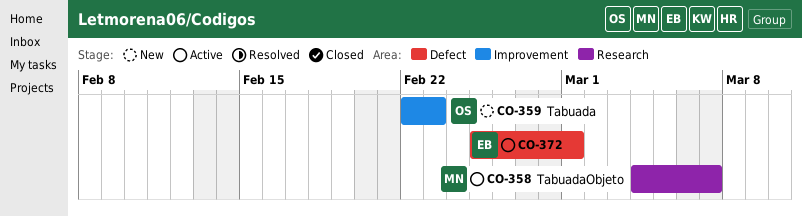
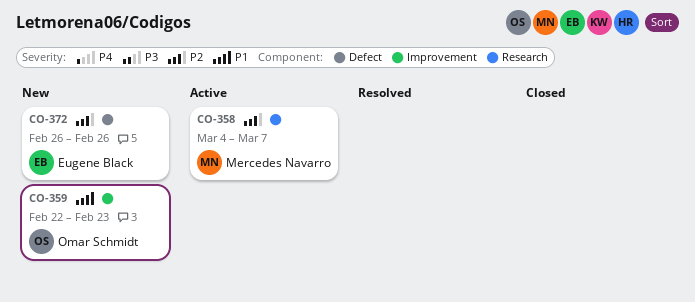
CO-372, status: Active -> New
CO-372, start: Feb 25 -> Feb 26
CO-372, due: Mar 1 -> Feb 26

